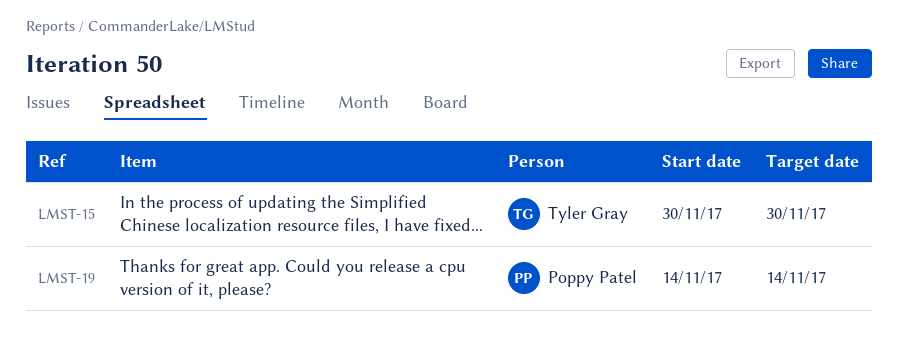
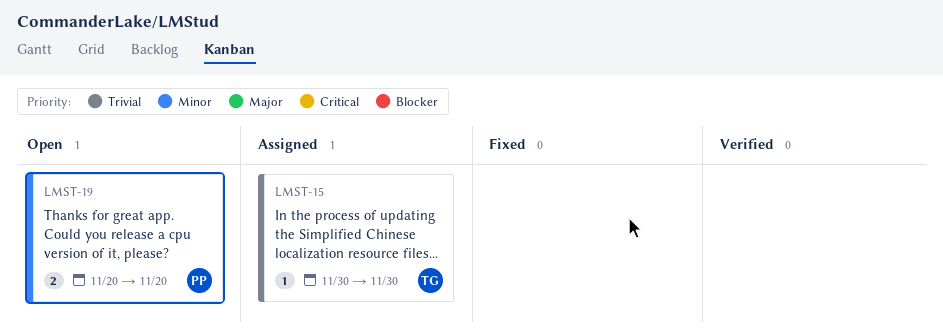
LMST-19, start: Nov 14 -> Nov 20
LMST-19, due: Nov 14 -> Nov 20

